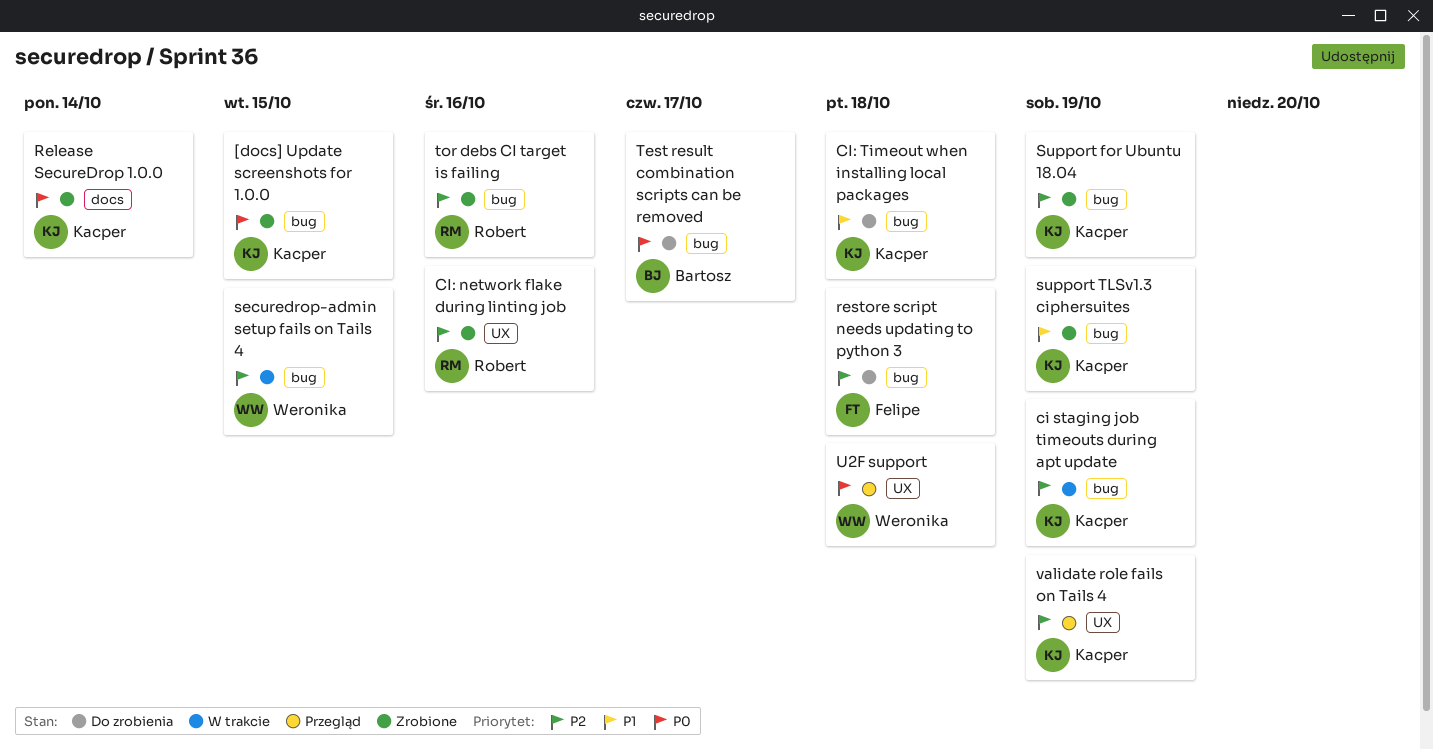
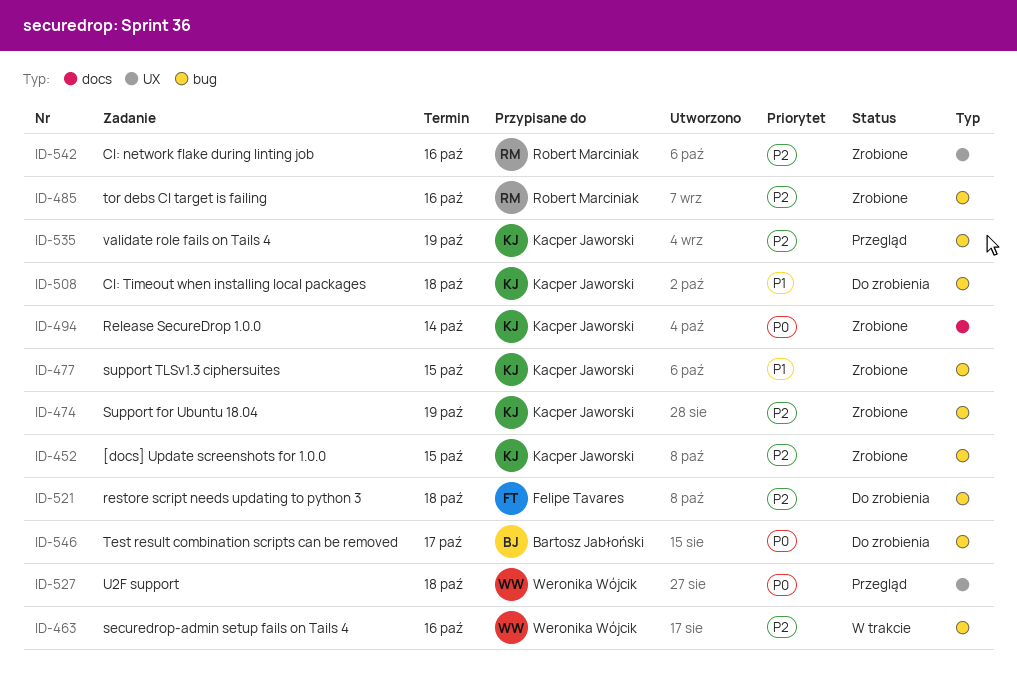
[docs] Update screenshots for 1.0.0, priority: P0 -> P2
ci staging job timeouts during apt update: present -> none
securedrop-admin setup fails on Tails 4, due: Oct 15 -> Oct 16
support TLSv1.3 ciphersuites, due: Oct 19 -> Oct 15
validate role fails on Tails 4, label: UX -> bug

